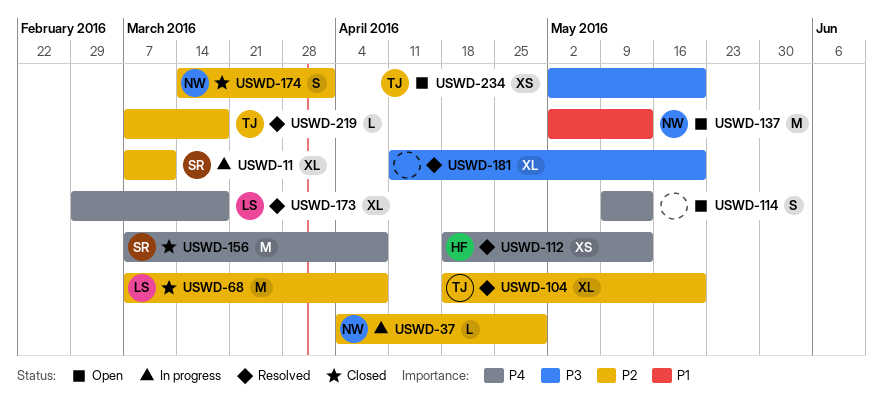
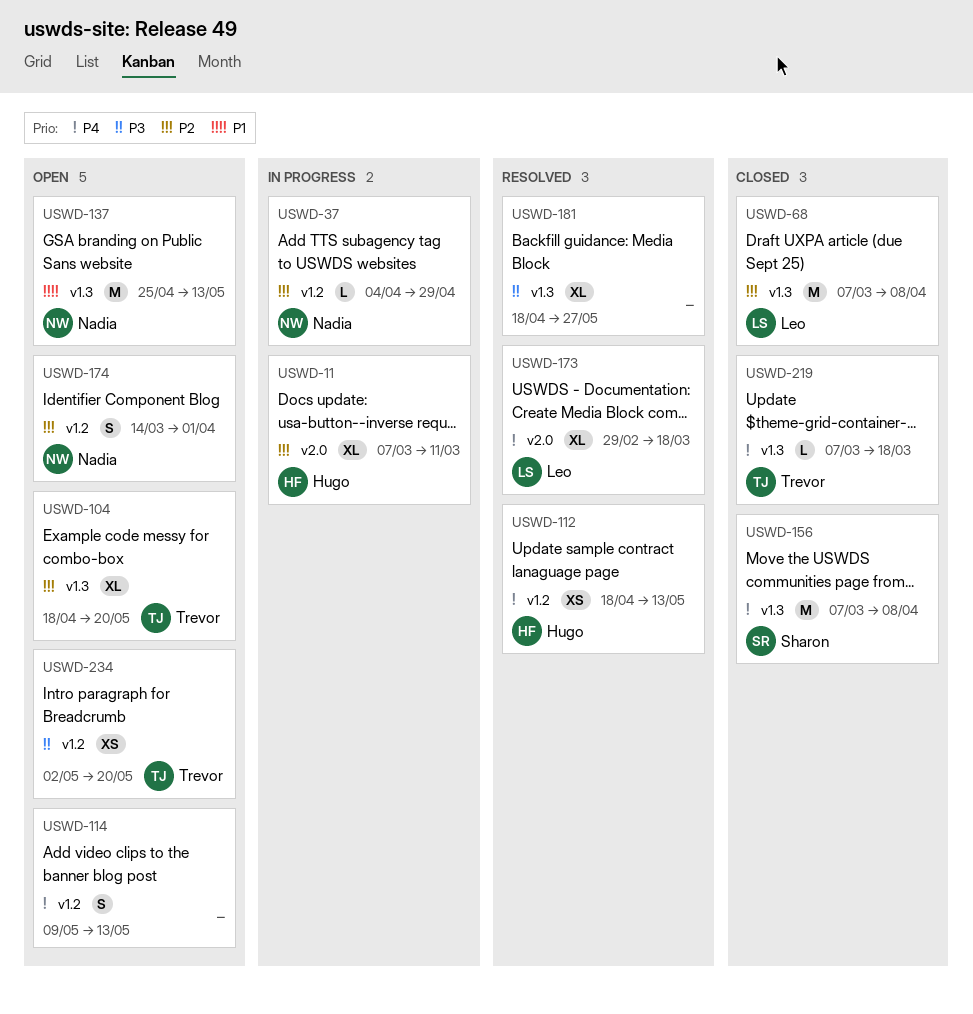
USWD-11, owner: Sharon -> Hugo
USWD-104, status: Resolved -> Open
USWD-137, start: May 2 -> Apr 25
USWD-174, status: Closed -> Open
USWD-181, start: Apr 11 -> Apr 18
USWD-181, due: May 20 -> May 27
USWD-219, status: Resolved -> Closed
USWD-219, priority: P2 -> P4

